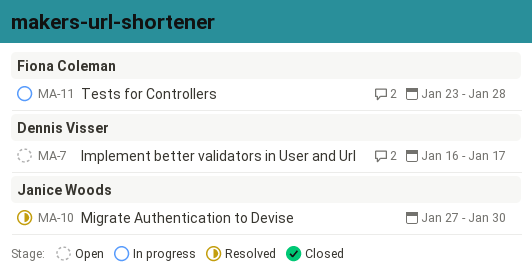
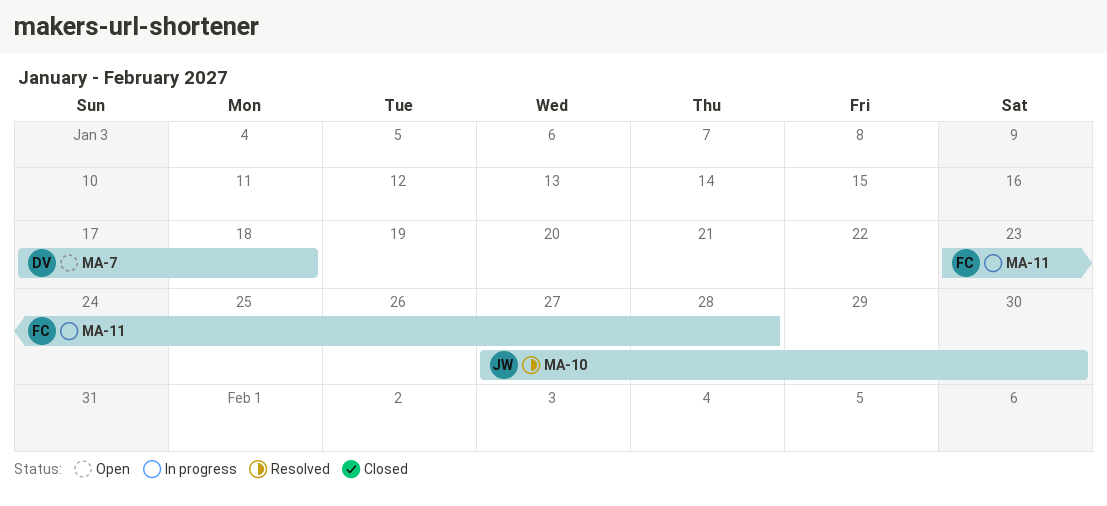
MA-7, start: Jan 16 -> Jan 17
MA-7, due: Jan 17 -> Jan 18

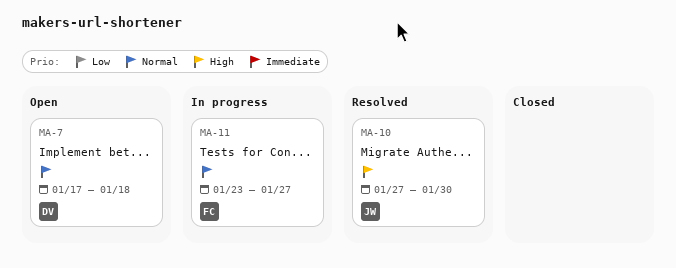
MA-11, due: Jan 28 -> Jan 27

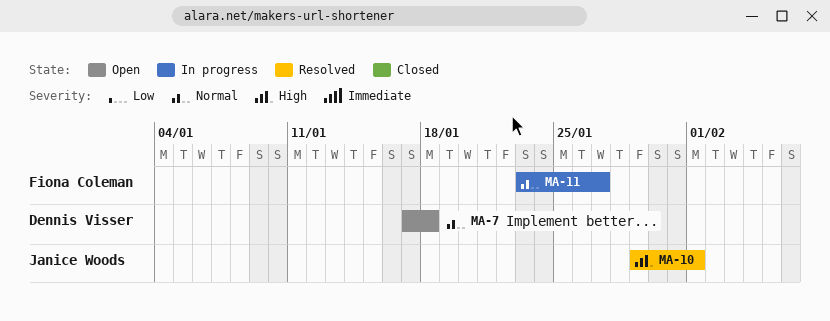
MA-10, start: Jan 27 -> Jan 29
MA-10, due: Jan 30 -> Feb 1

